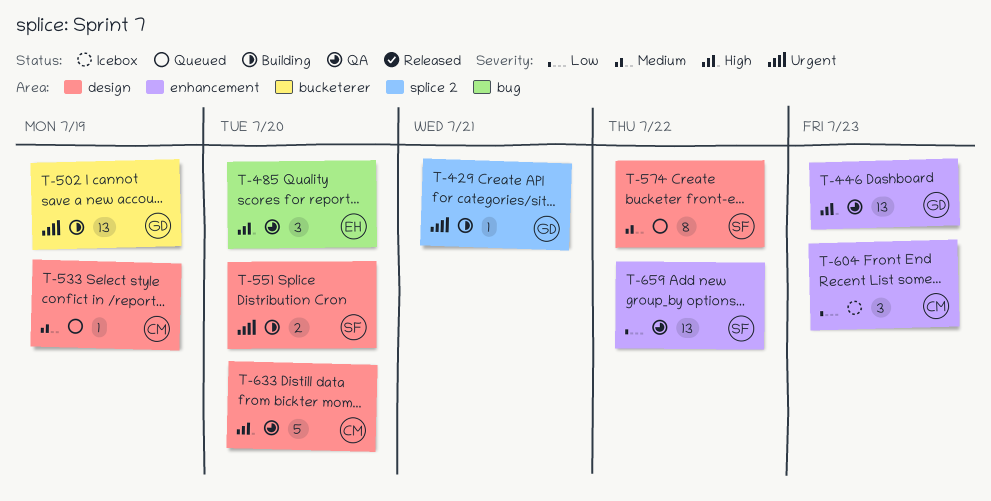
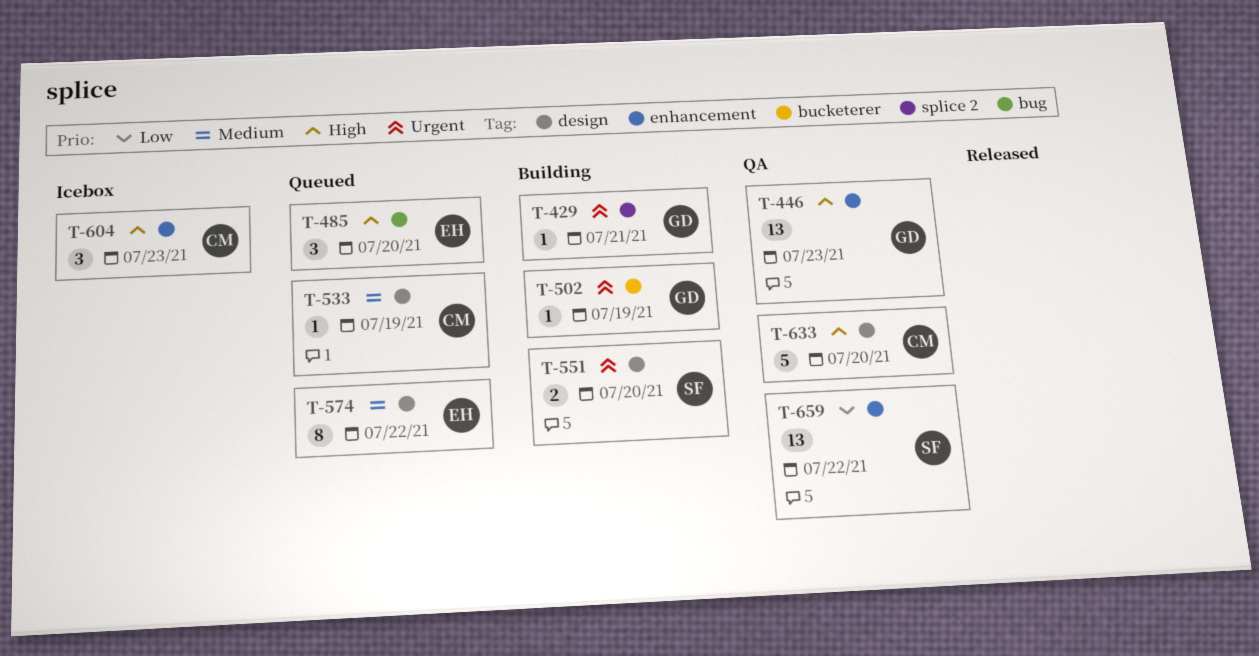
T-485, status: QA -> Queued
T-502, estimate: 13 -> 1
T-574, owner: SF -> EH
T-604, priority: Low -> High

